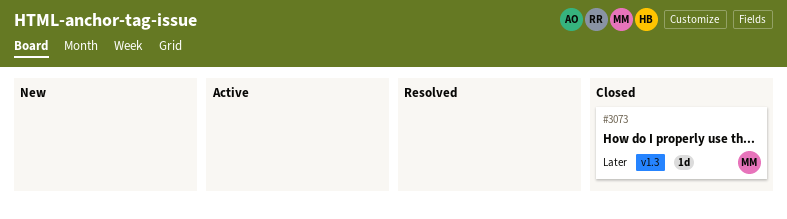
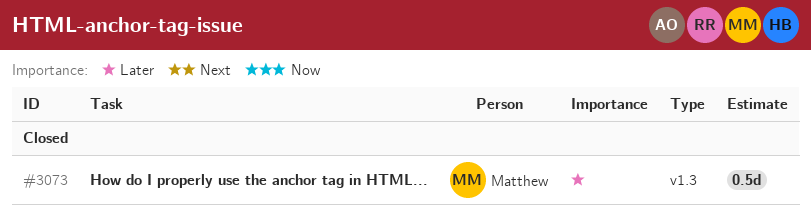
#3073, estimate: 1d -> 0.5d

